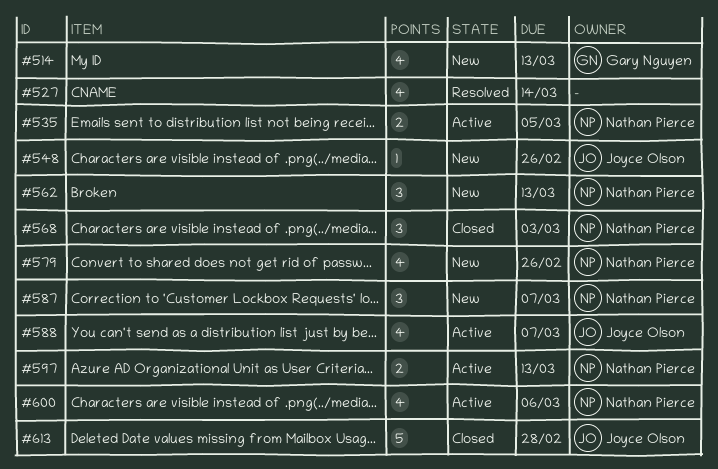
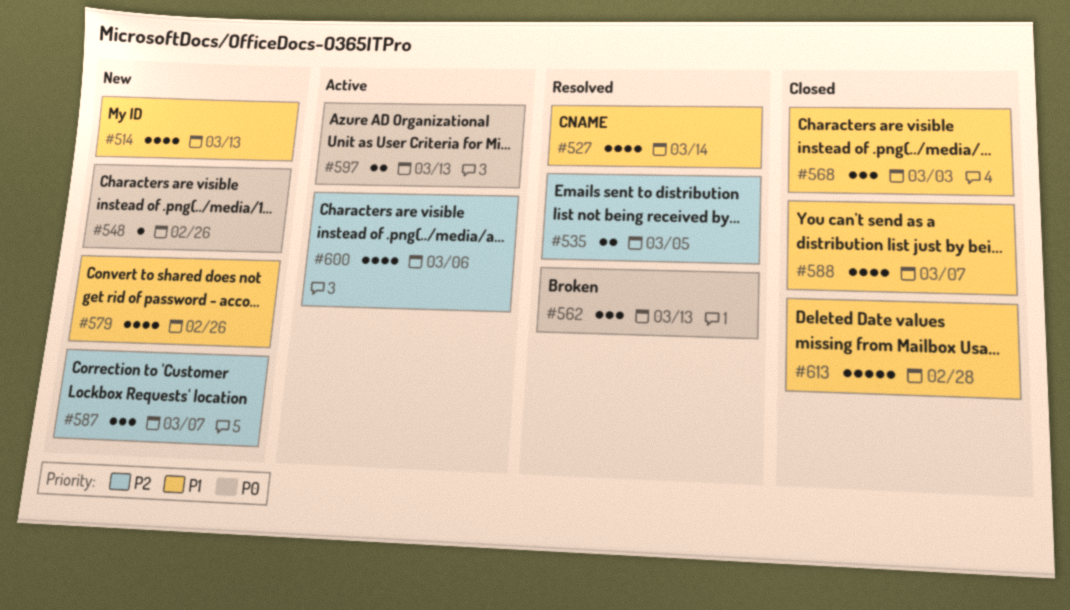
#535, status: Active -> Resolved
#562, status: New -> Resolved
#588, status: Active -> Closed

